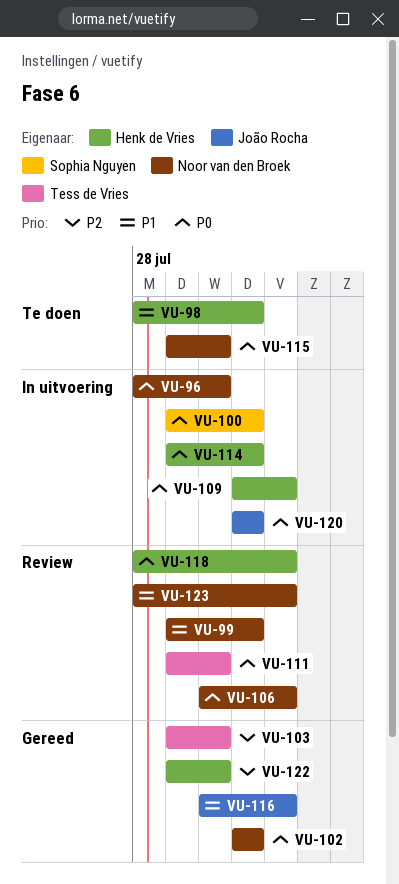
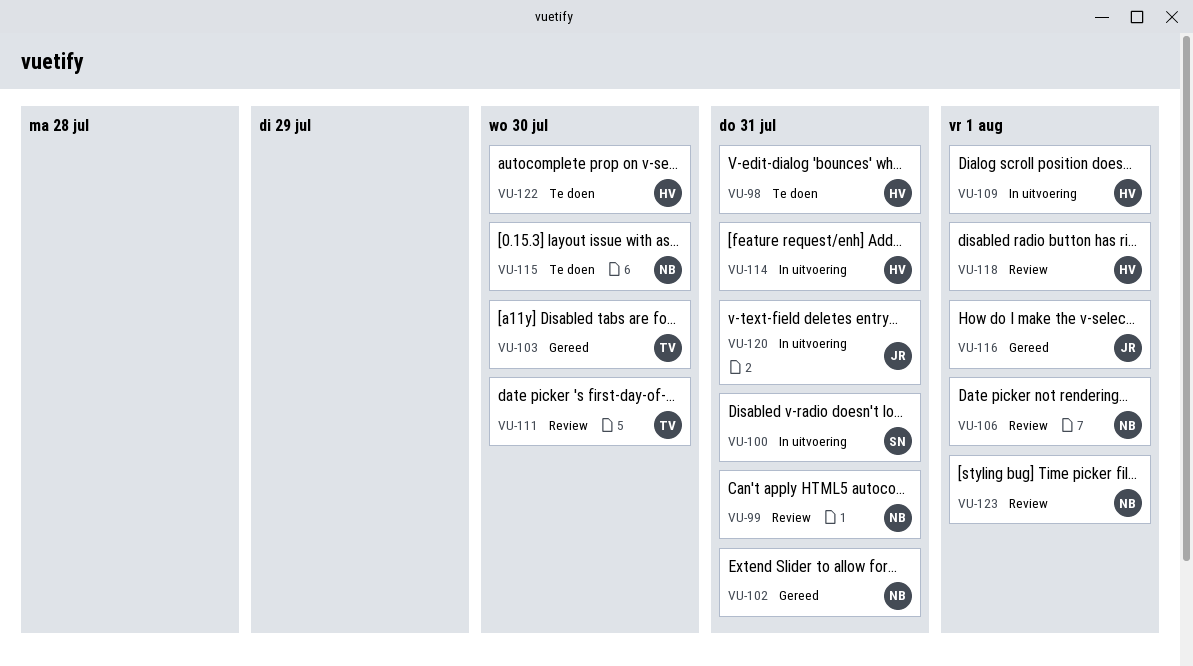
VU-96: present -> none
VU-122, status: Gereed -> Te doen

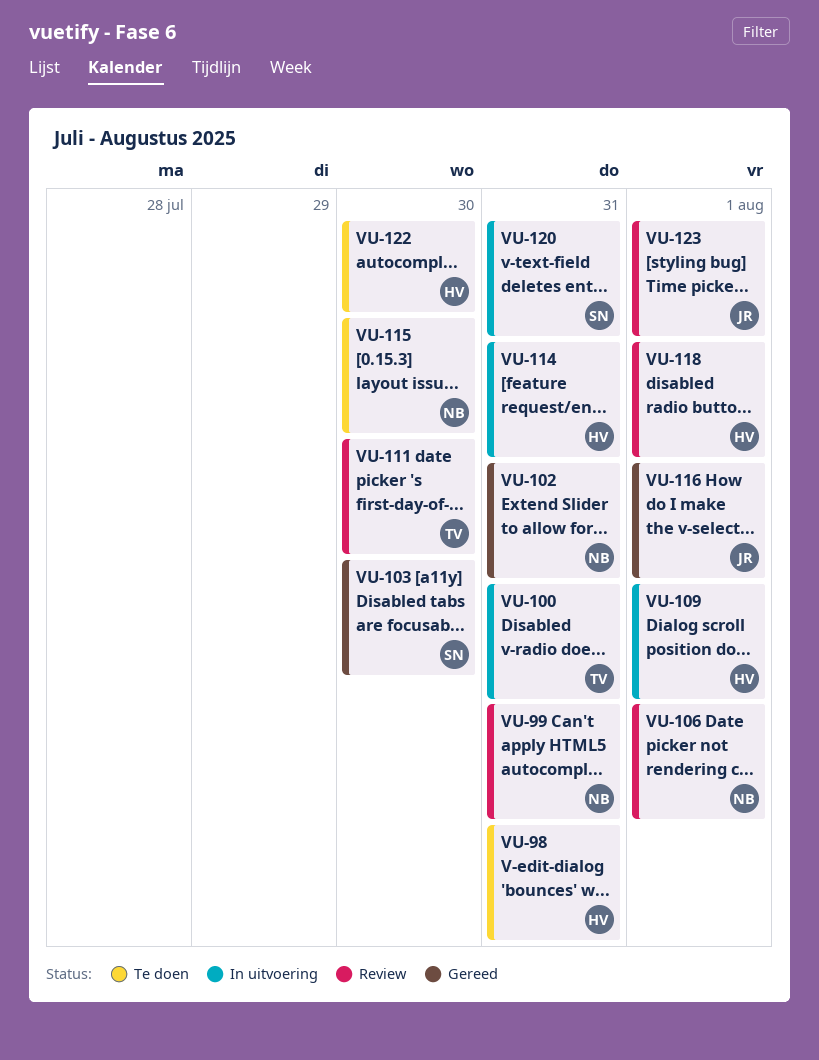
VU-100, owner: SN -> TV
VU-103, owner: TV -> SN
VU-120, owner: JR -> SN
VU-123, owner: NB -> JR

